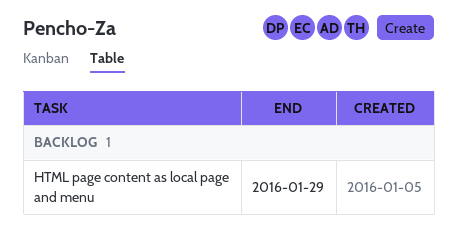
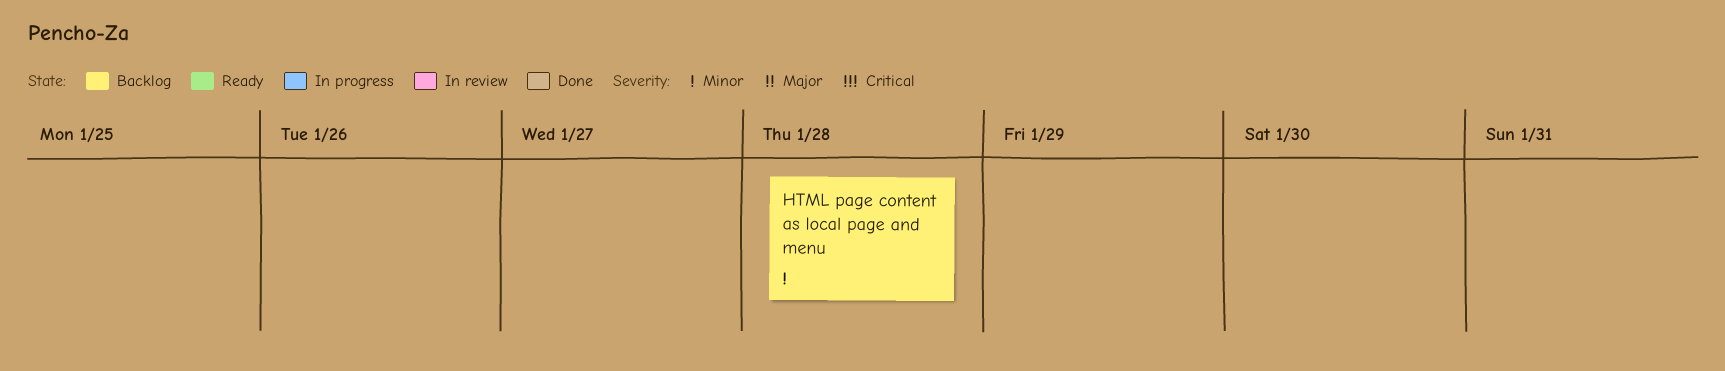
HTML page content as local page and menu, due: Jan 29 -> Jan 28

